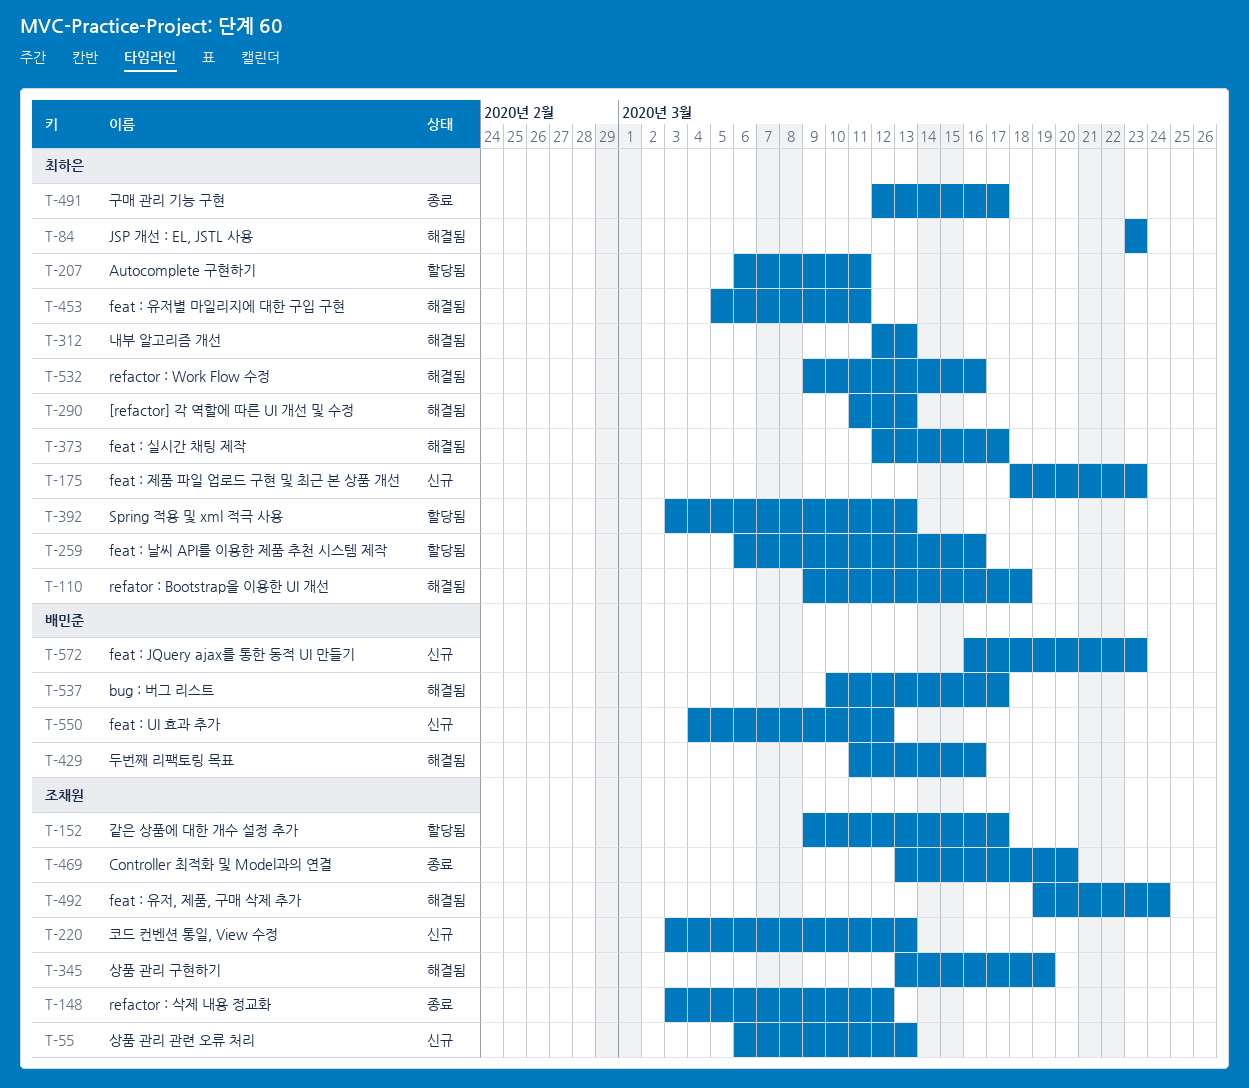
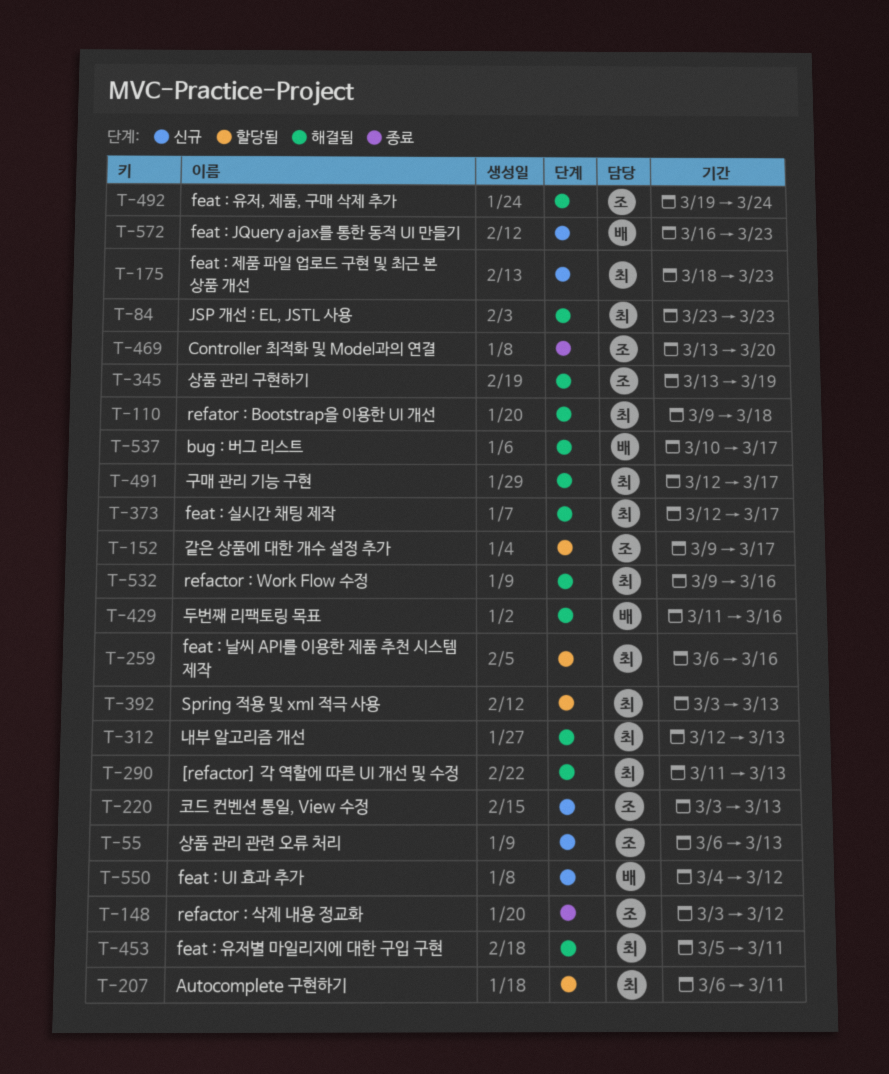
T-491, status: 종료 -> 해결됨

